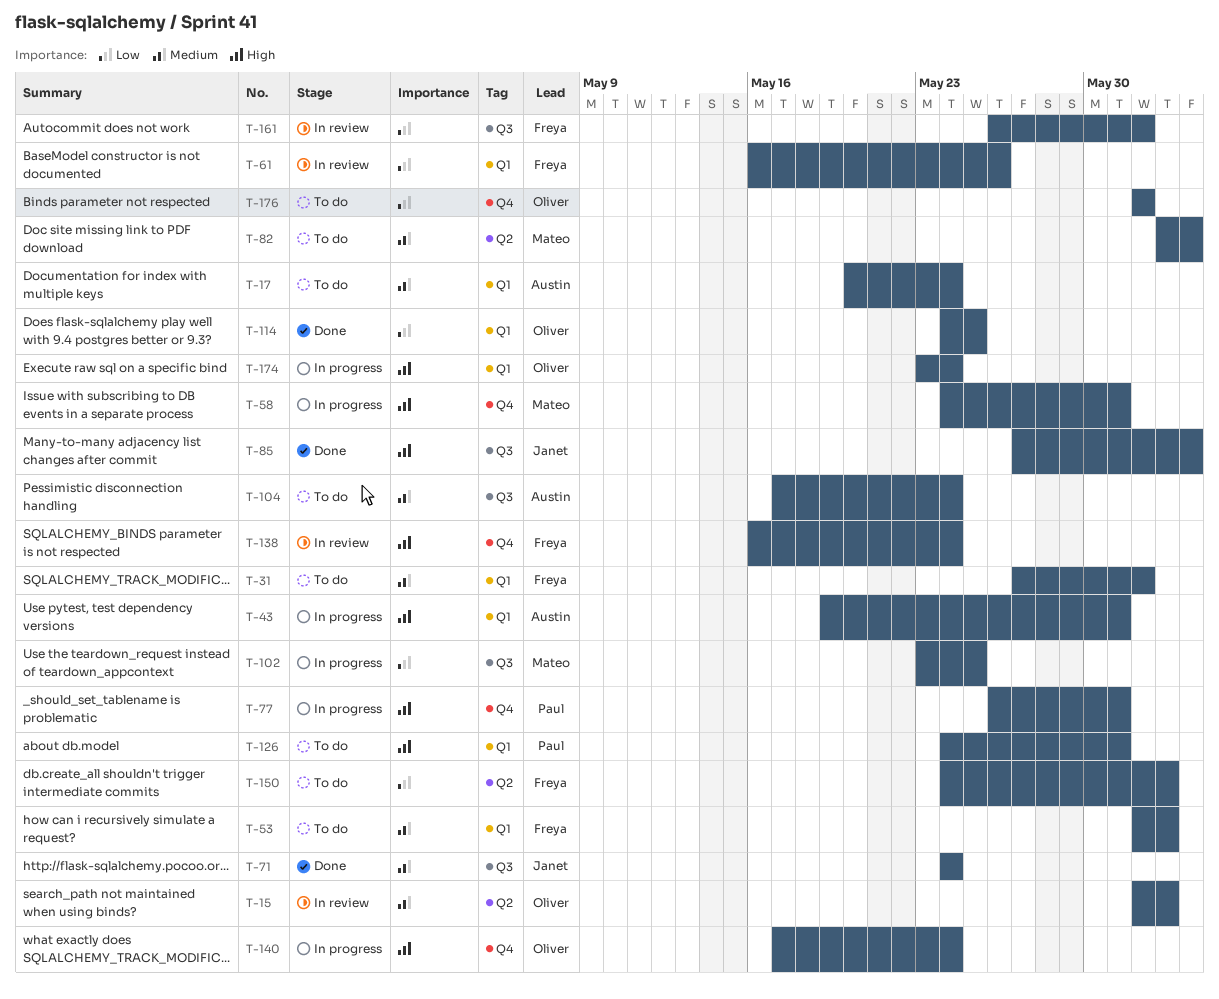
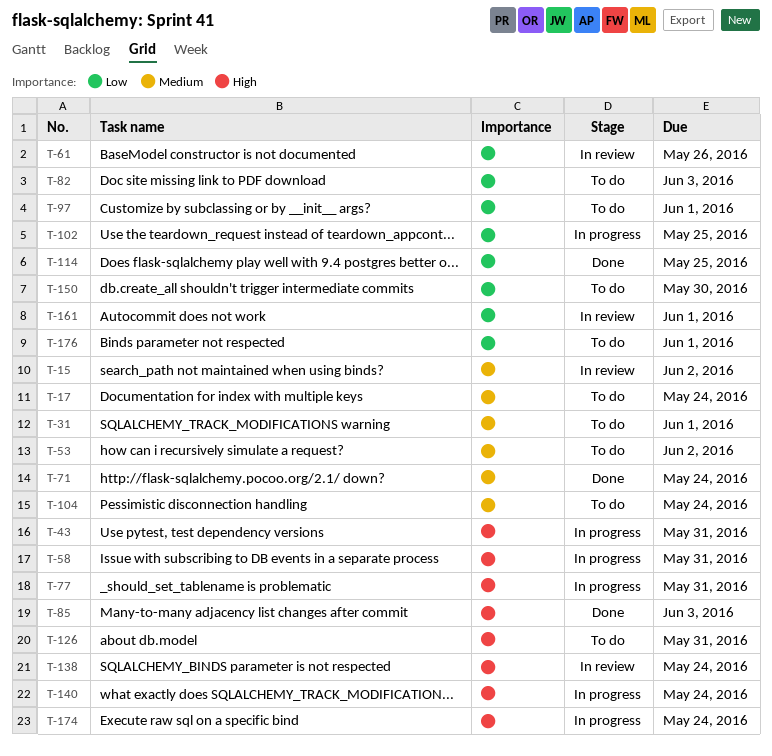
T-82, priority: Medium -> Low
T-97: none -> present
T-150, due: Jun 2 -> May 30

